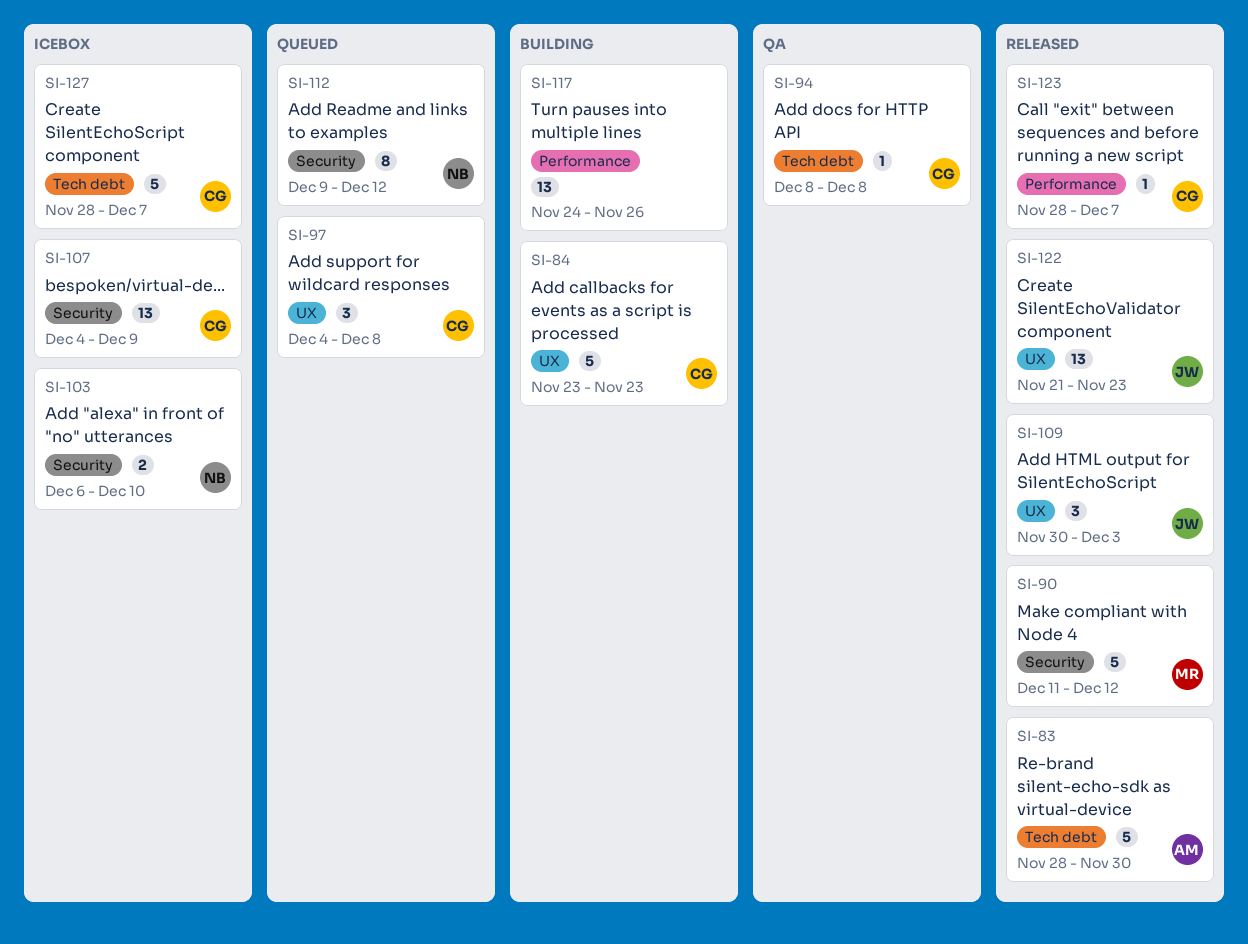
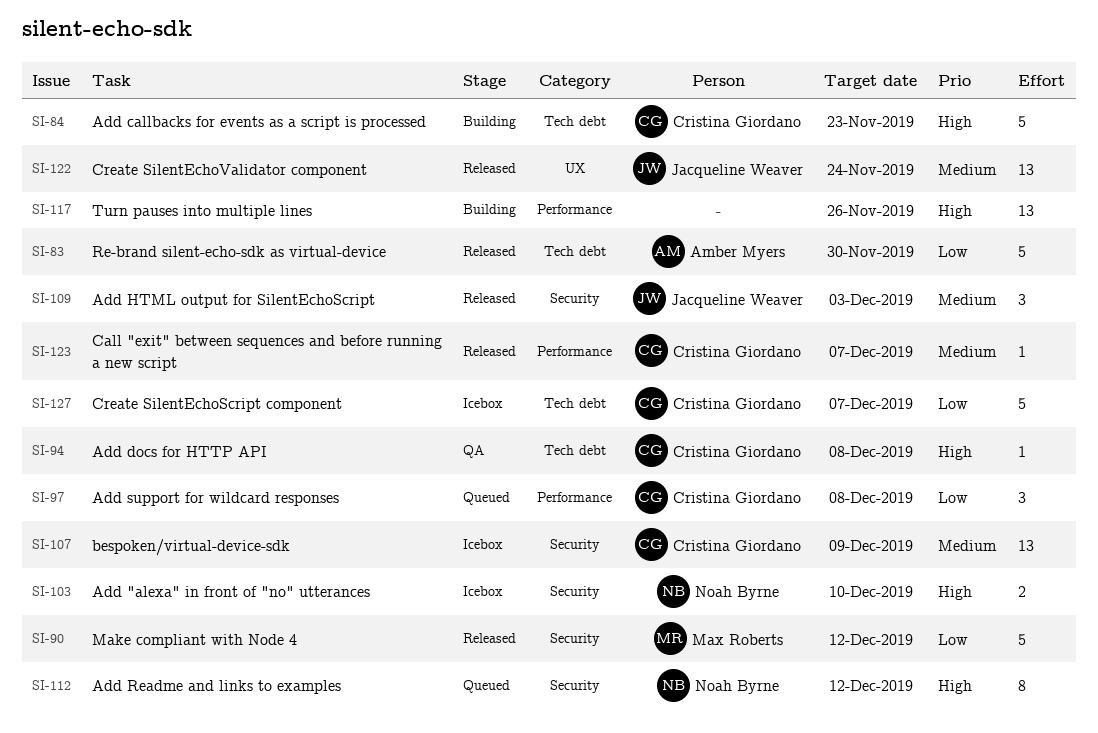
SI-84, label: UX -> Tech debt
SI-97, label: UX -> Performance
SI-109, label: UX -> Security
SI-122, due: Nov 23 -> Nov 24

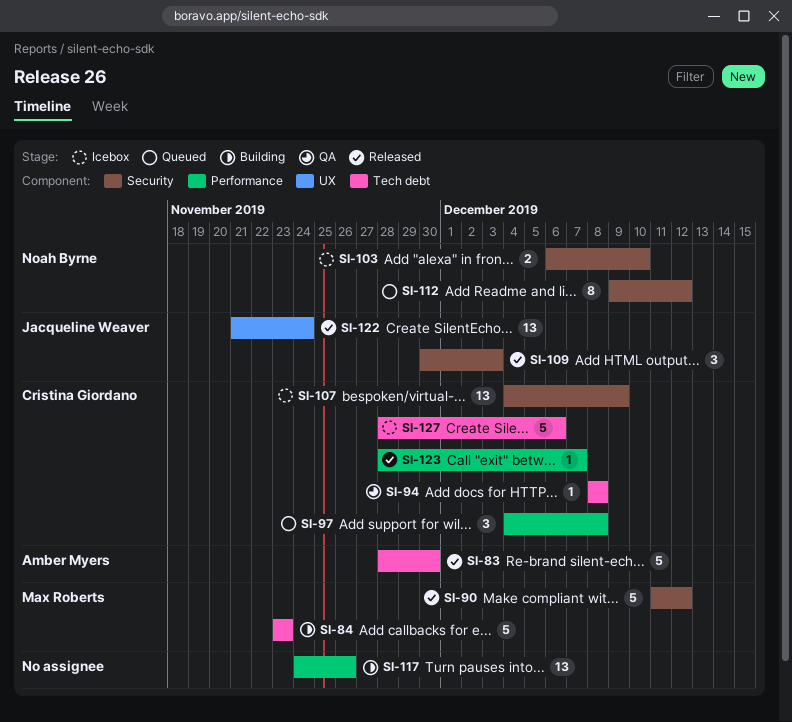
SI-84, owner: Cristina Giordano -> Max Roberts
SI-127, due: Dec 7 -> Dec 6

